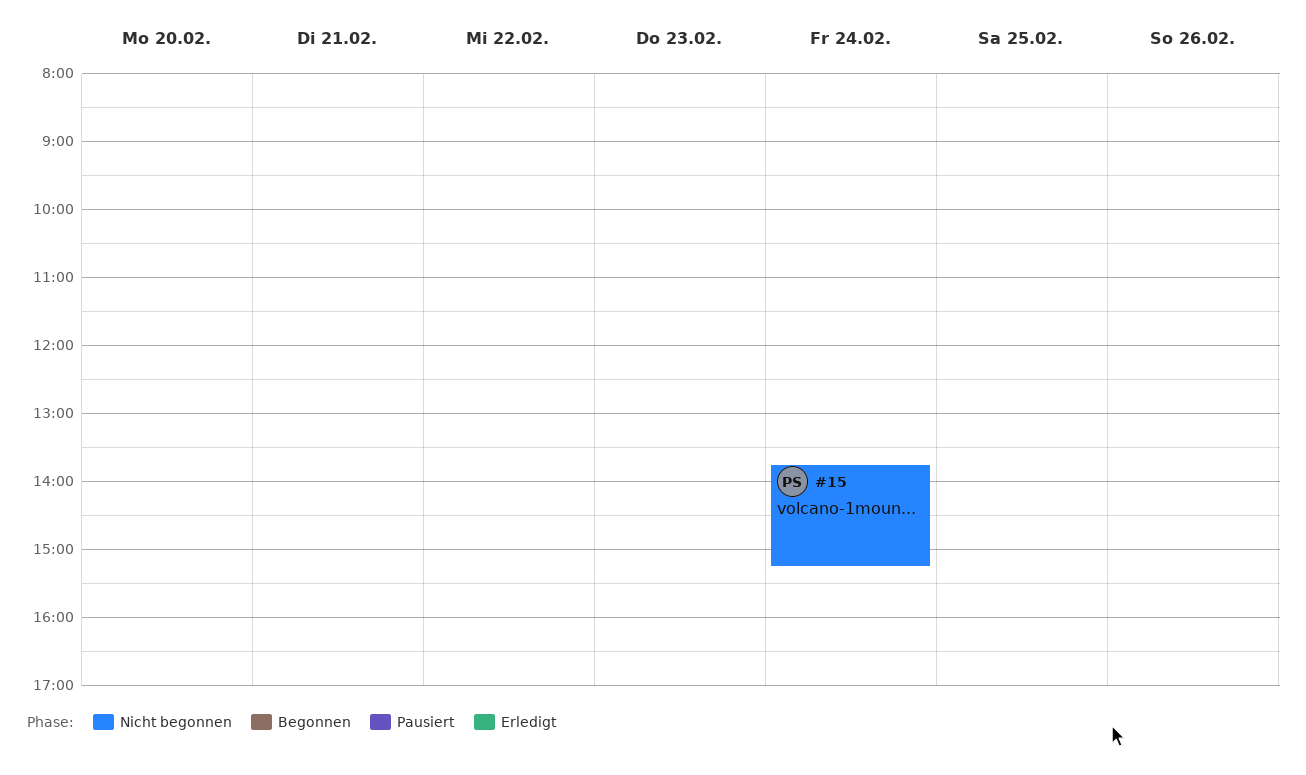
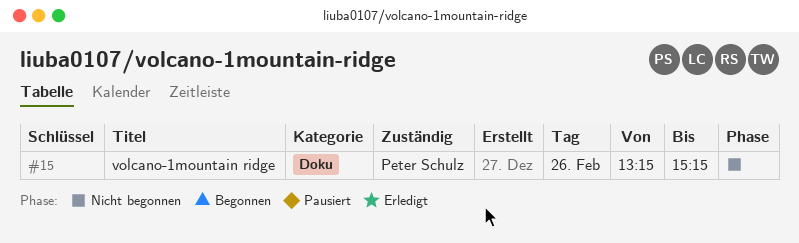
#15, day: Feb 24 -> Feb 26
#15, begins: 13:45 -> 13:15

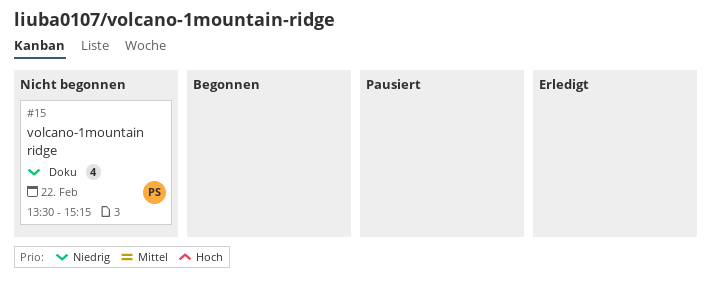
#15, day: Feb 26 -> Feb 22
#15, begins: 13:15 -> 13:30

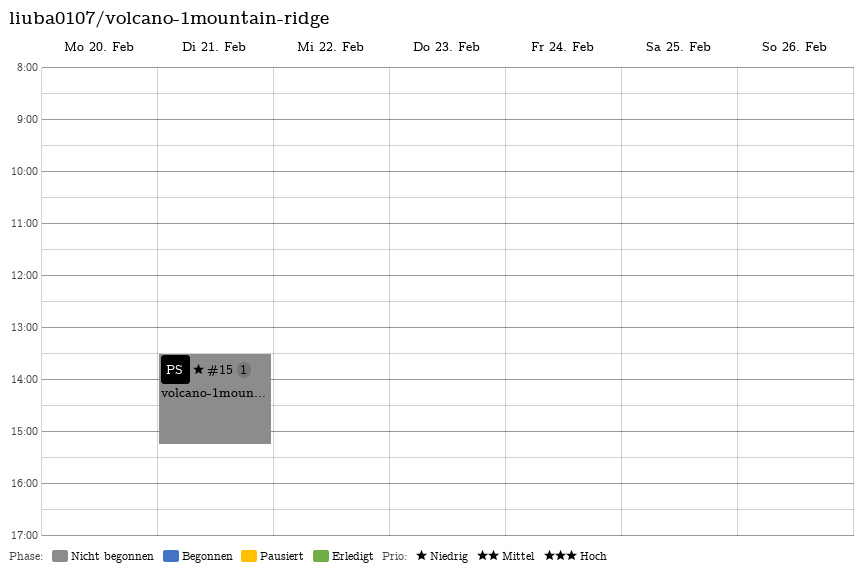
#15, estimate: 4 -> 1
#15, day: Feb 22 -> Feb 21

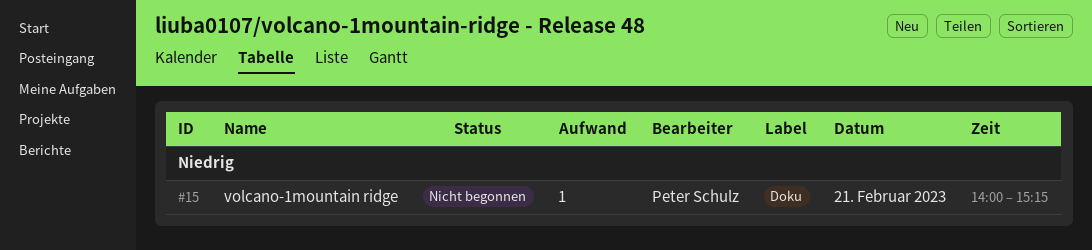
#15, begins: 13:30 -> 14:00

